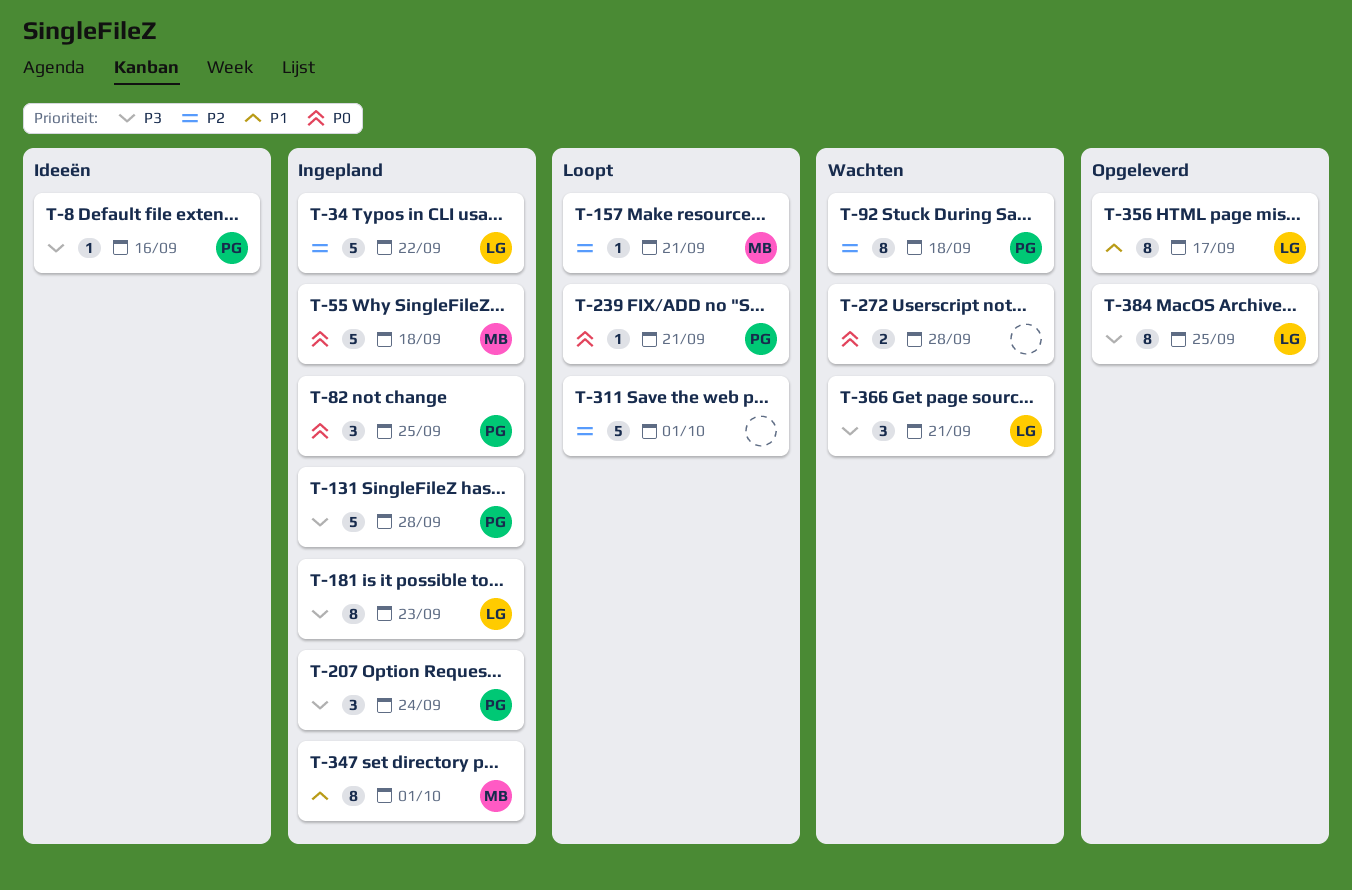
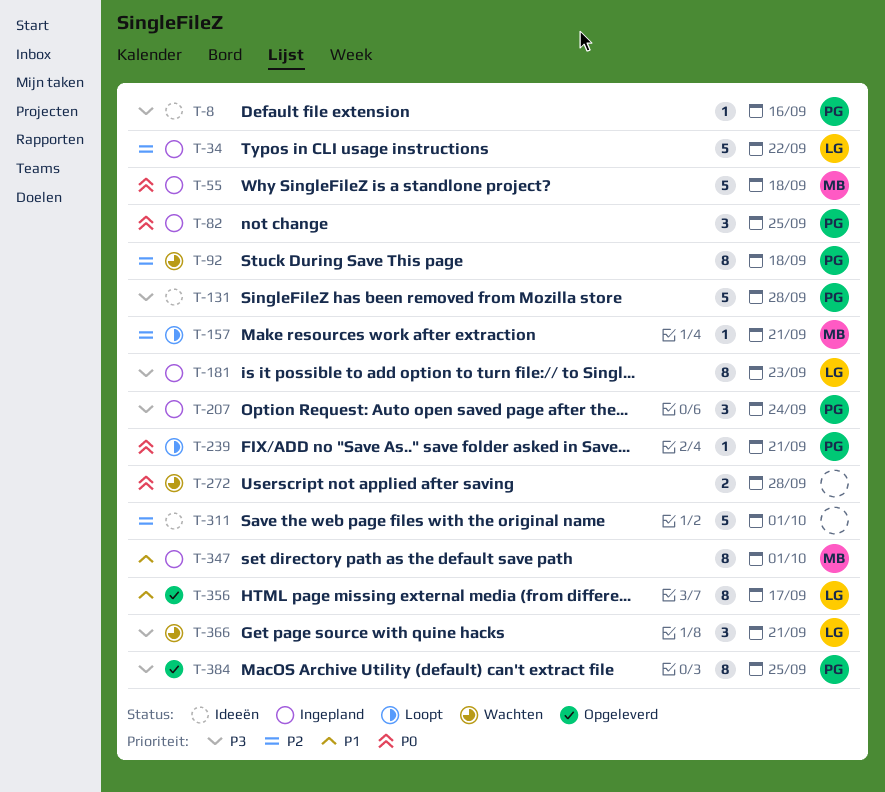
T-131, status: Ingepland -> Ideeën
T-311, status: Loopt -> Ideeën
T-384, owner: LG -> PG

